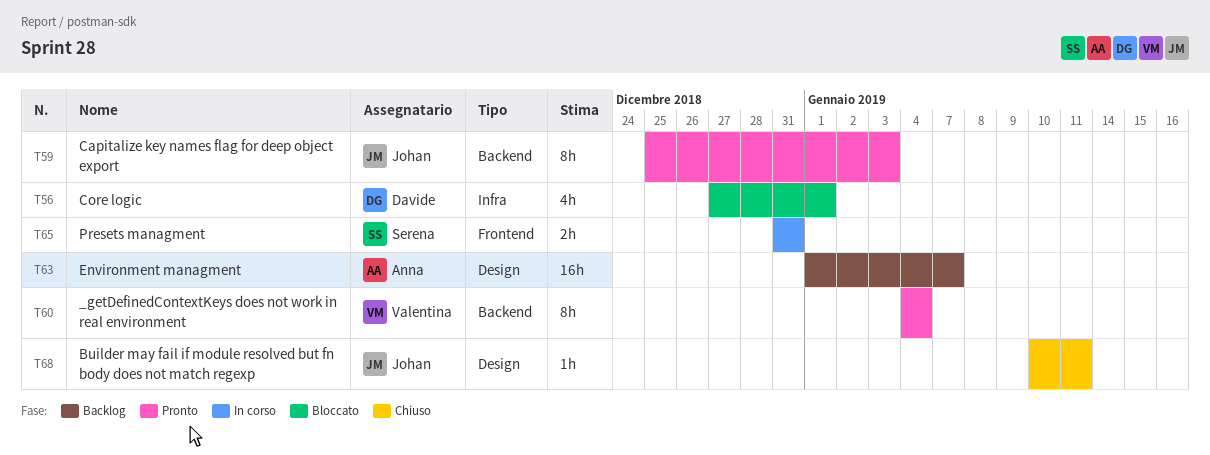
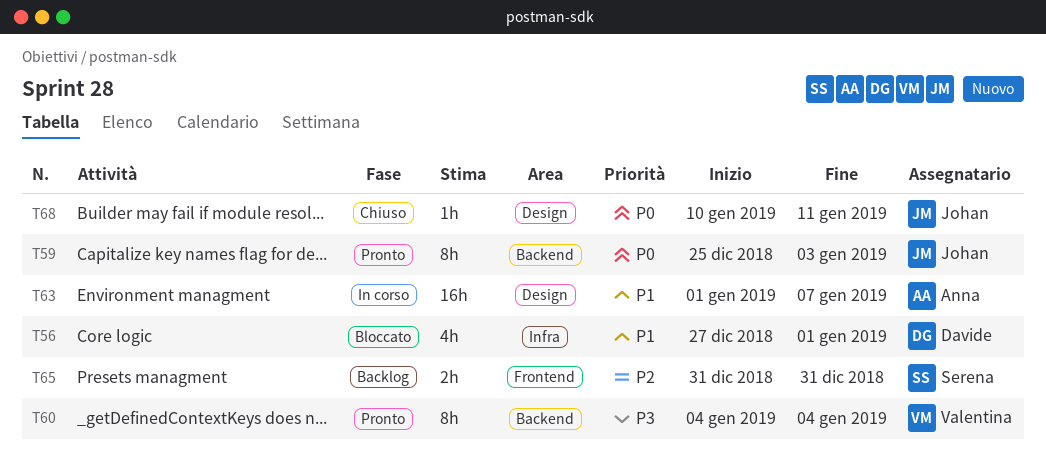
T63, status: Backlog -> In corso
T65, status: In corso -> Backlog

